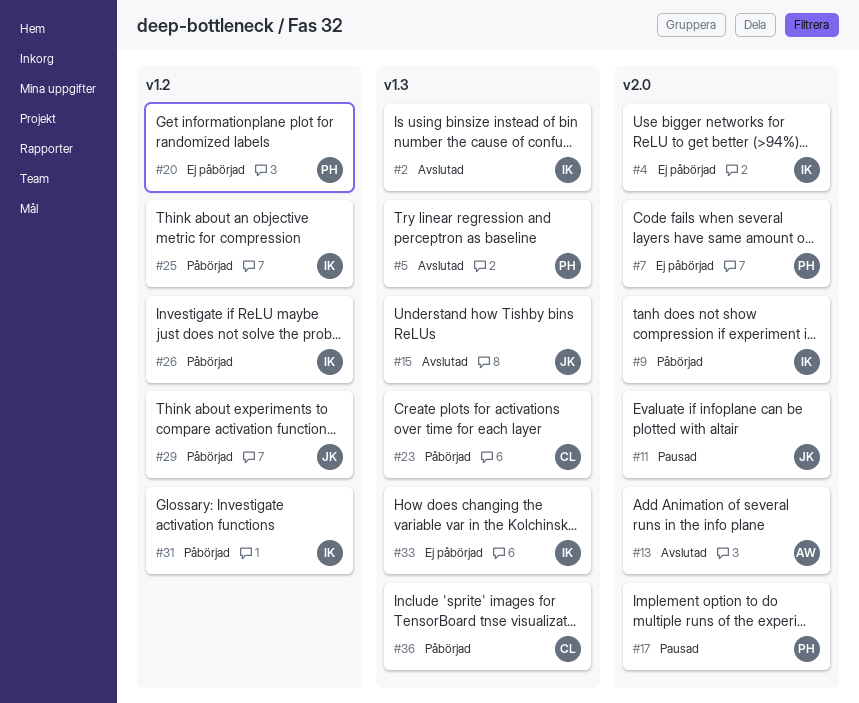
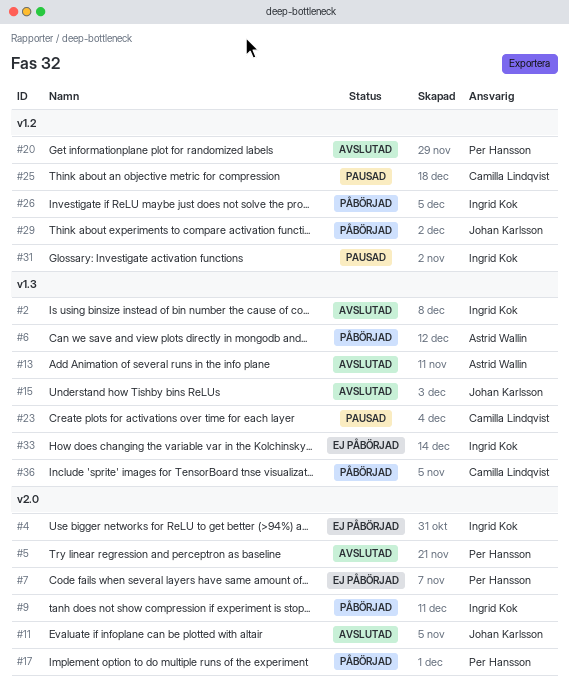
#5, label: v1.3 -> v2.0
#6: none -> present
#11, status: Pausad -> Avslutad
#13, label: v2.0 -> v1.3
#17, status: Pausad -> Påbörjad
#20, status: Ej påbörjad -> Avslutad
#23, status: Påbörjad -> Pausad
#25, status: Påbörjad -> Pausad
#25, owner: Ingrid Kok -> Camilla Lindqvist
#31, status: Påbörjad -> Pausad

